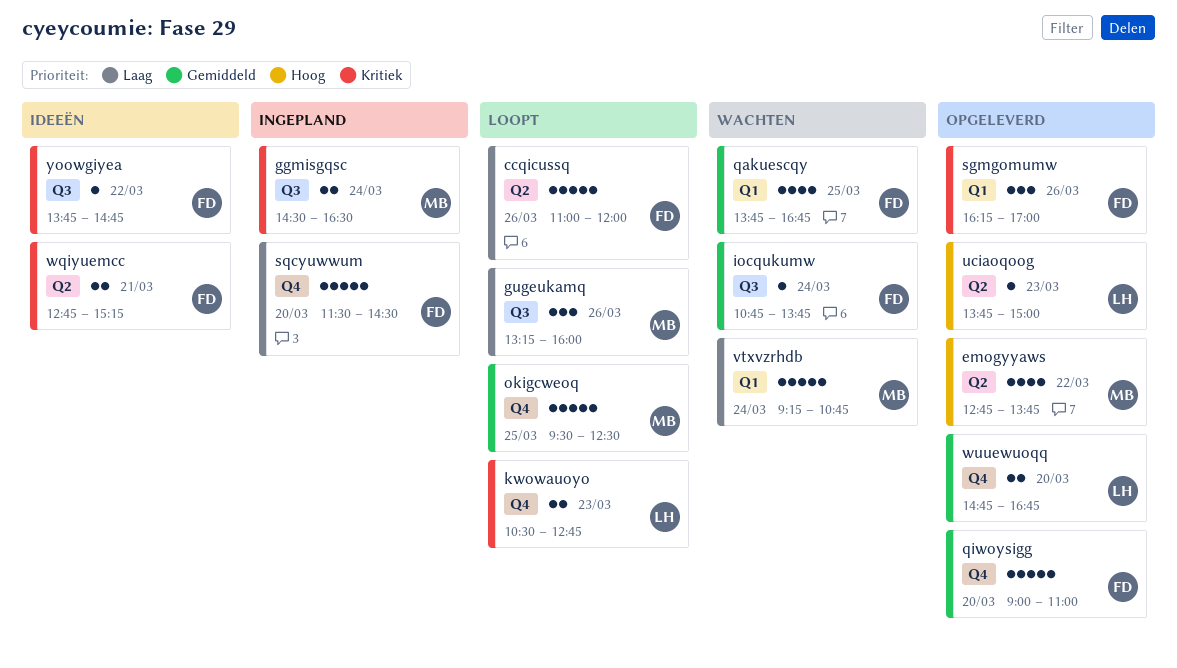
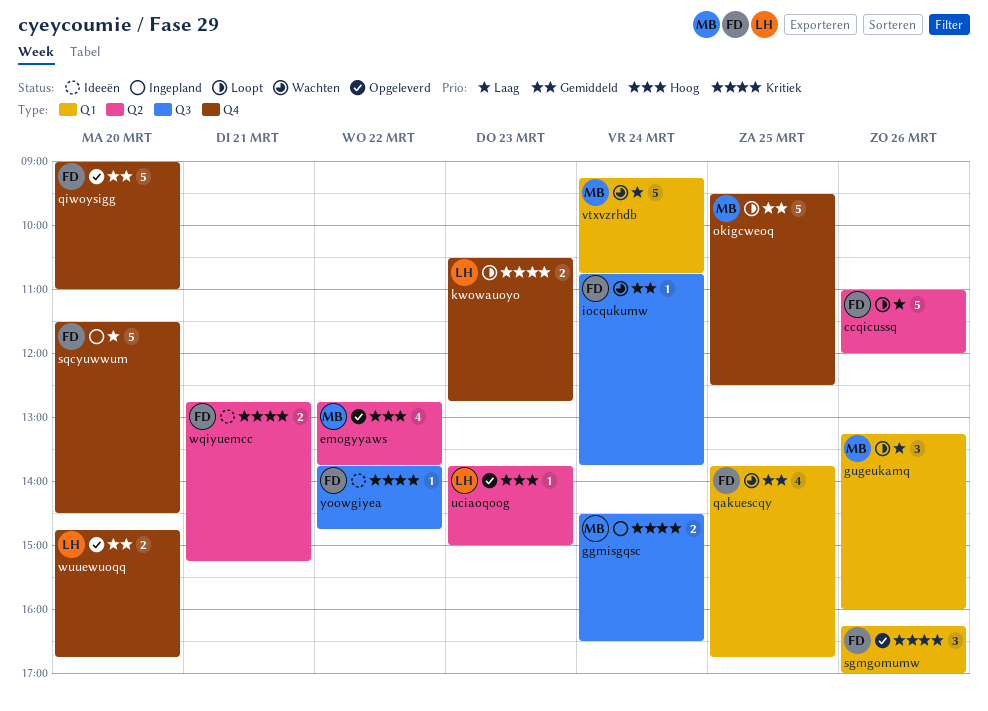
gugeukamq, label: Q3 -> Q1

